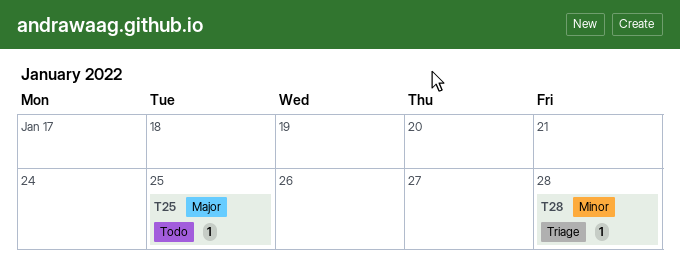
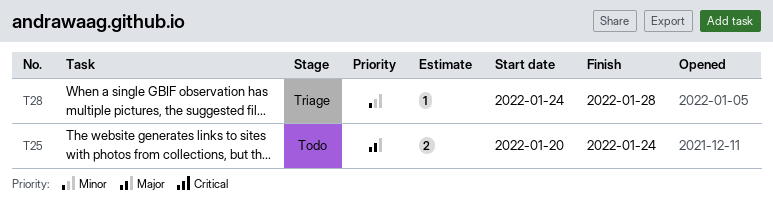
T25, estimate: 1 -> 2
T25, due: Jan 25 -> Jan 24

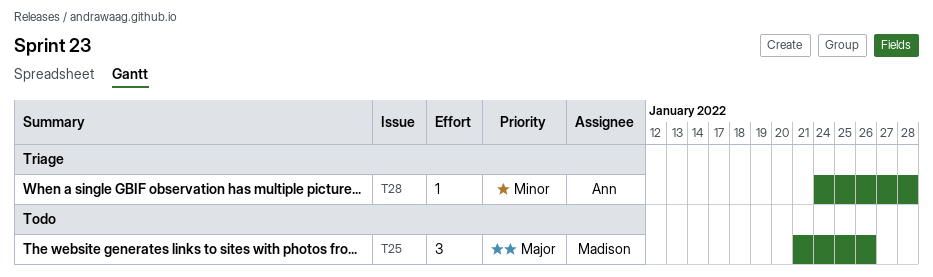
T25, estimate: 2 -> 3
T25, start: Jan 20 -> Jan 21
T25, due: Jan 24 -> Jan 26

